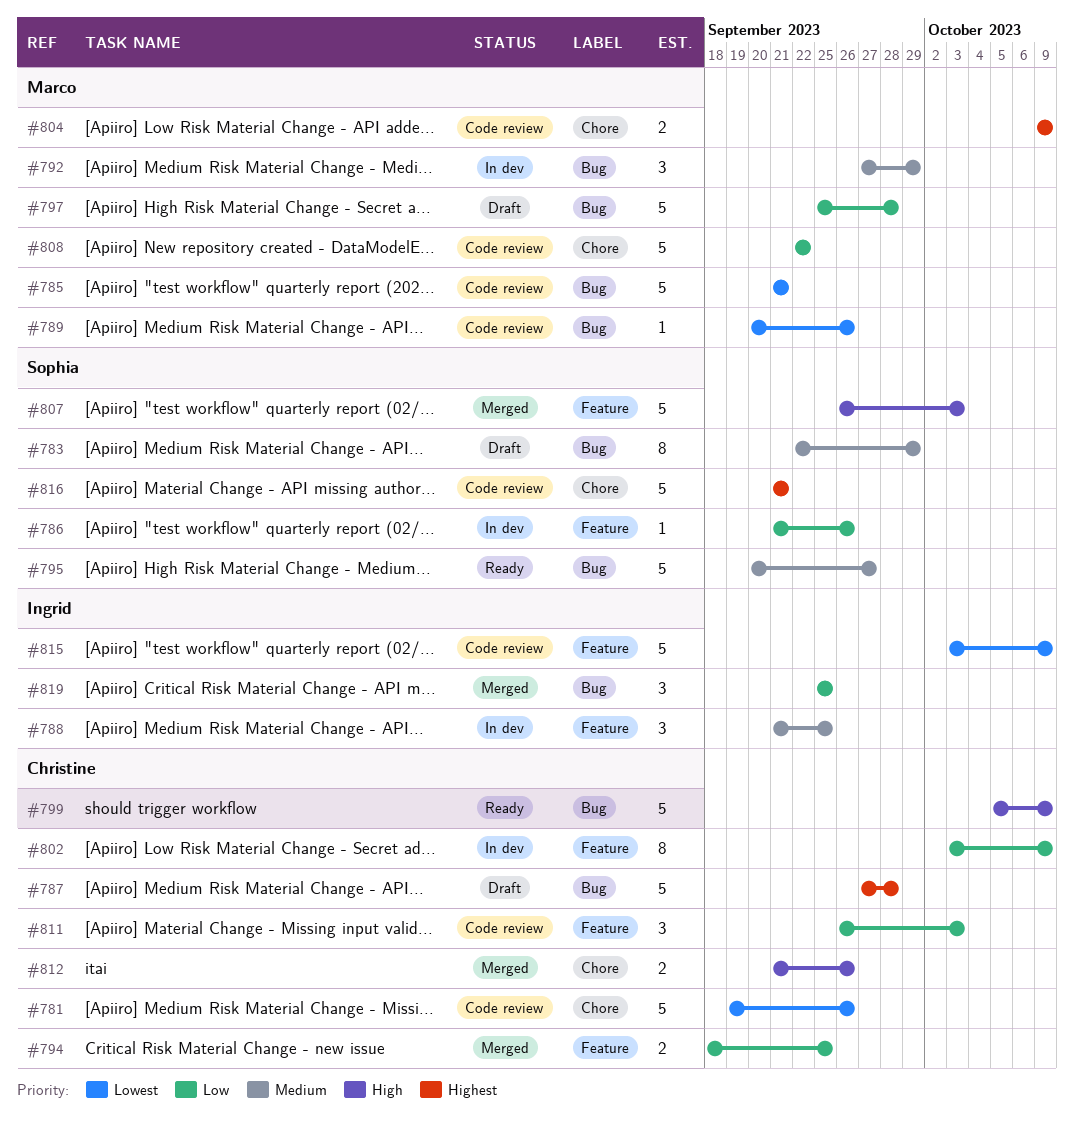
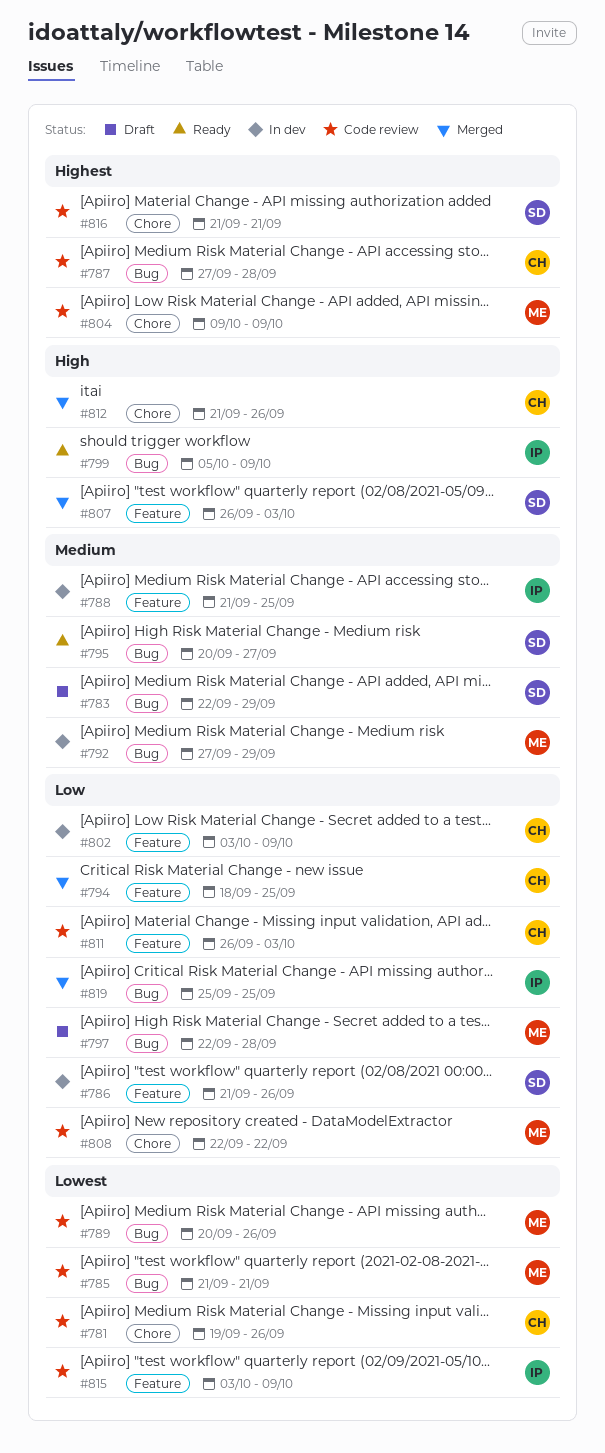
#787, status: Draft -> Code review
#797, start: Sep 25 -> Sep 22
#799, owner: Christine -> Ingrid

